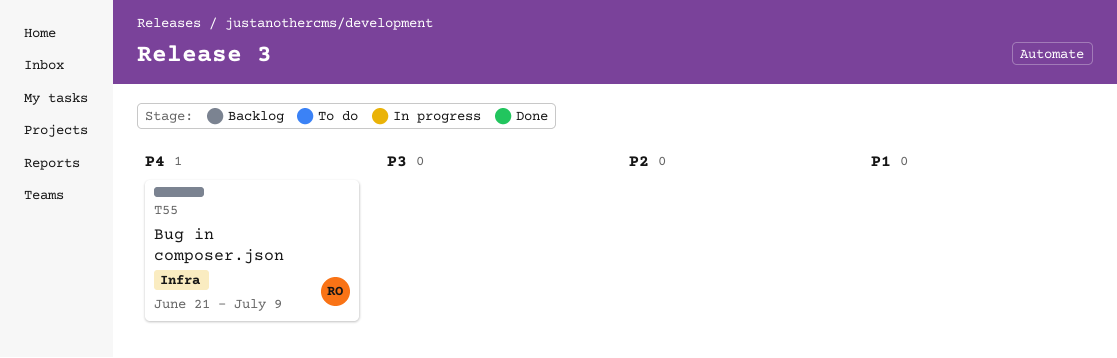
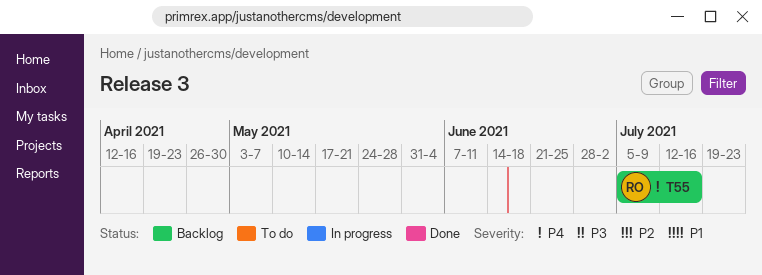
T55, start: Jun 21 -> Jul 5
T55, due: Jul 9 -> Jul 16

